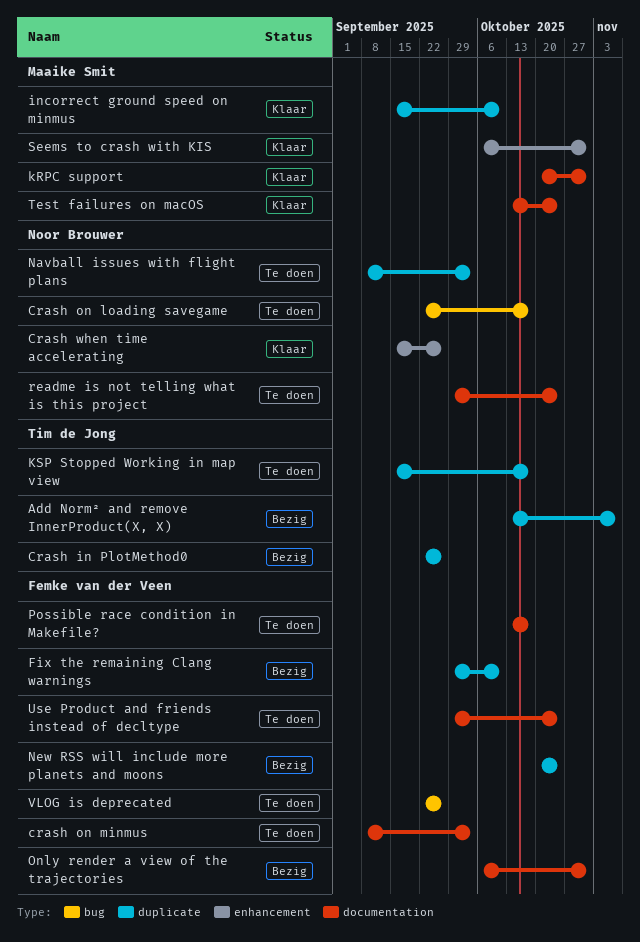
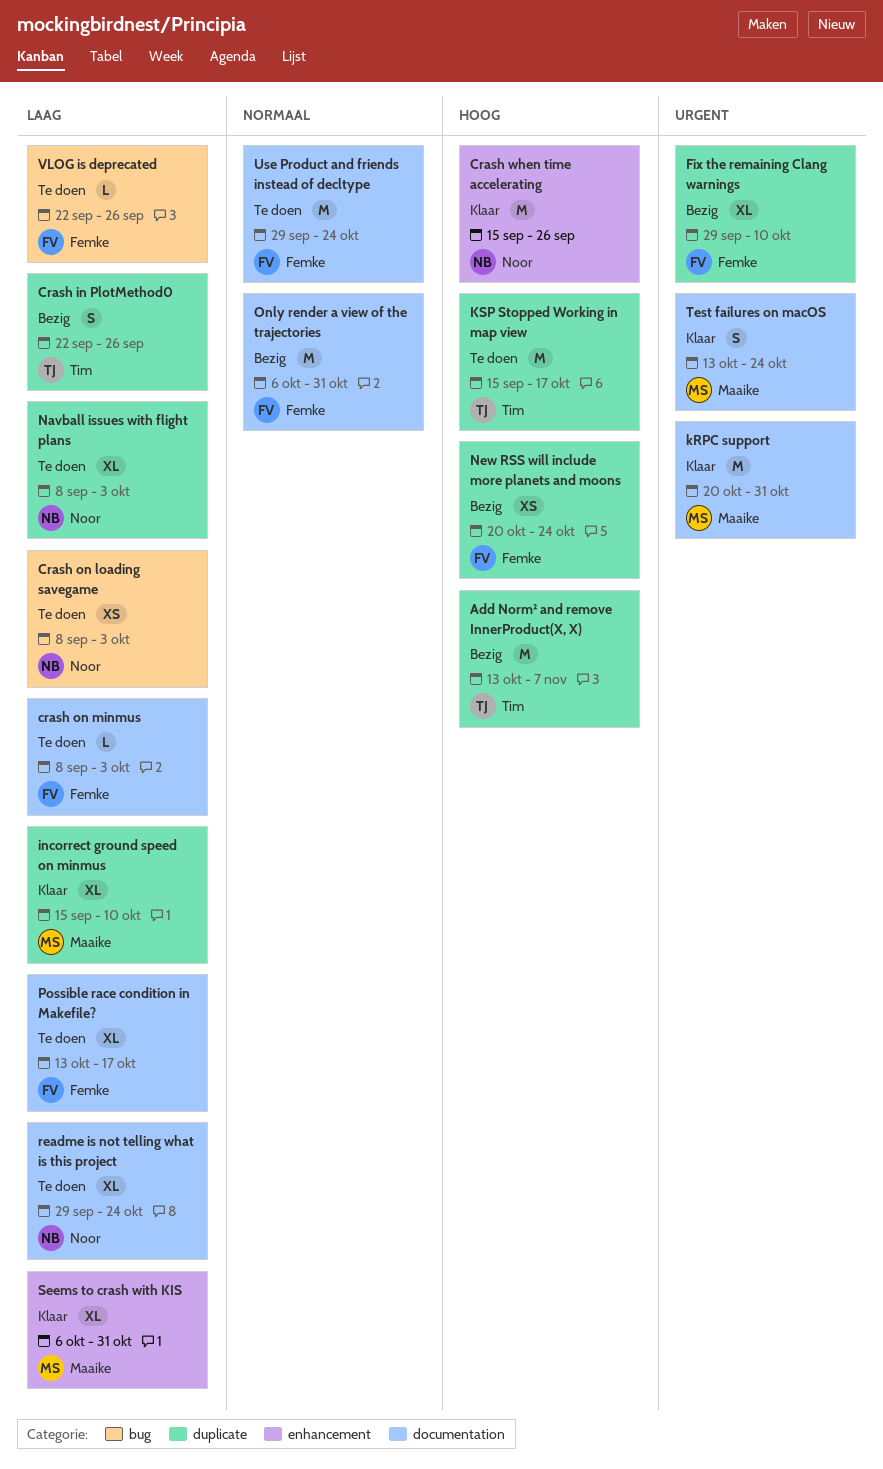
Crash on loading savegame, start: Sep 22 -> Sep 8
Crash on loading savegame, due: Oct 17 -> Oct 3

